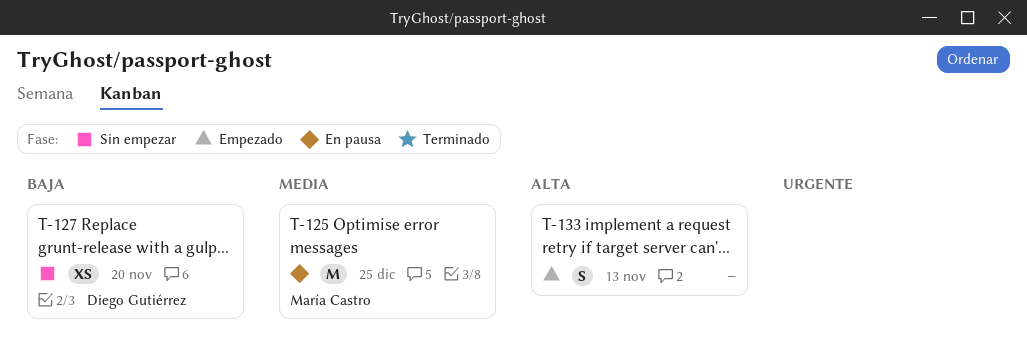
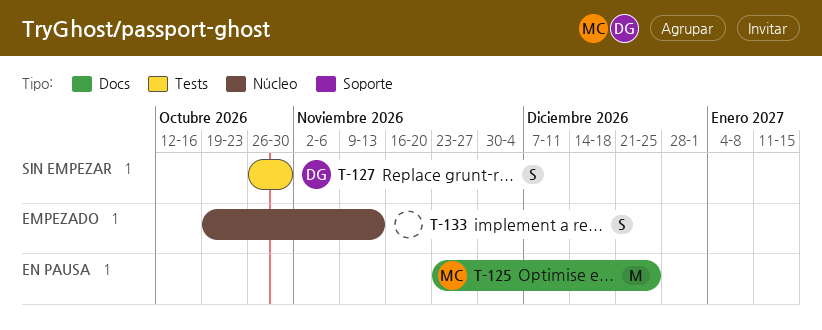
T-127, estimate: XS -> S
T-127, due: Nov 20 -> Oct 30

